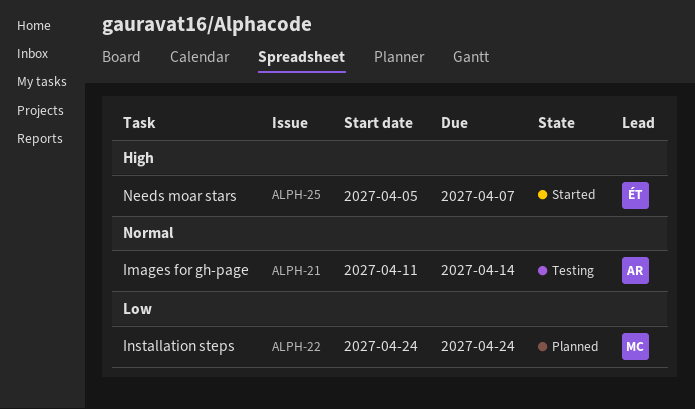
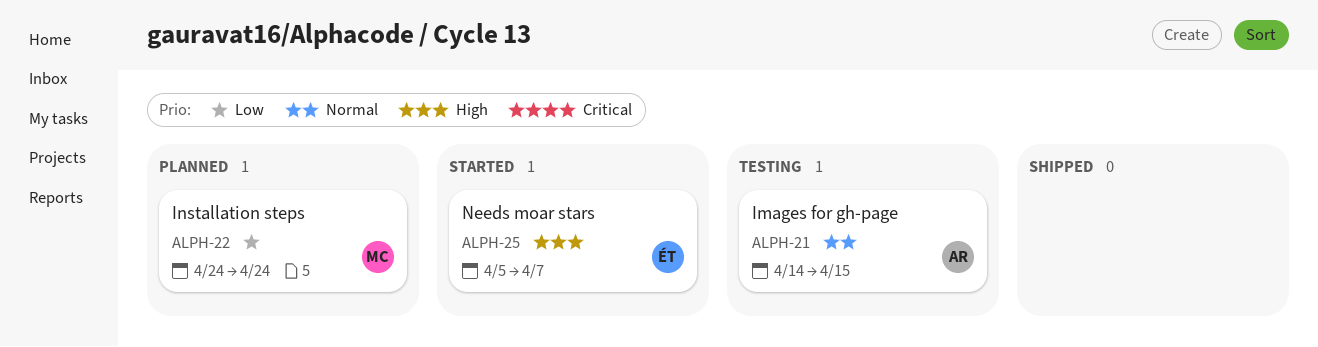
ALPH-21, start: Apr 11 -> Apr 14
ALPH-21, due: Apr 14 -> Apr 15

